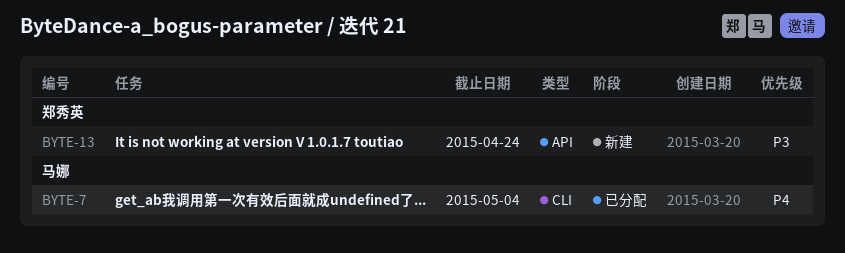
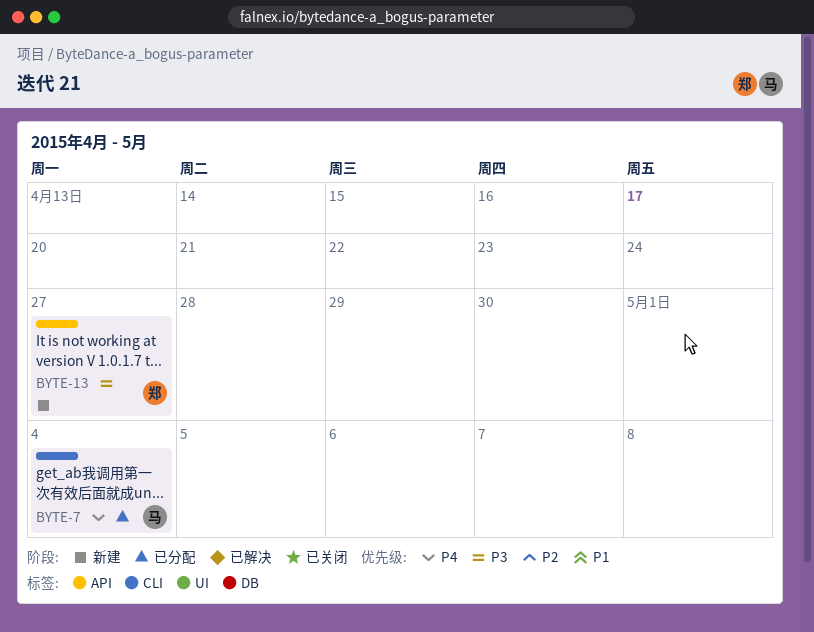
BYTE-13, due: Apr 24 -> Apr 27

